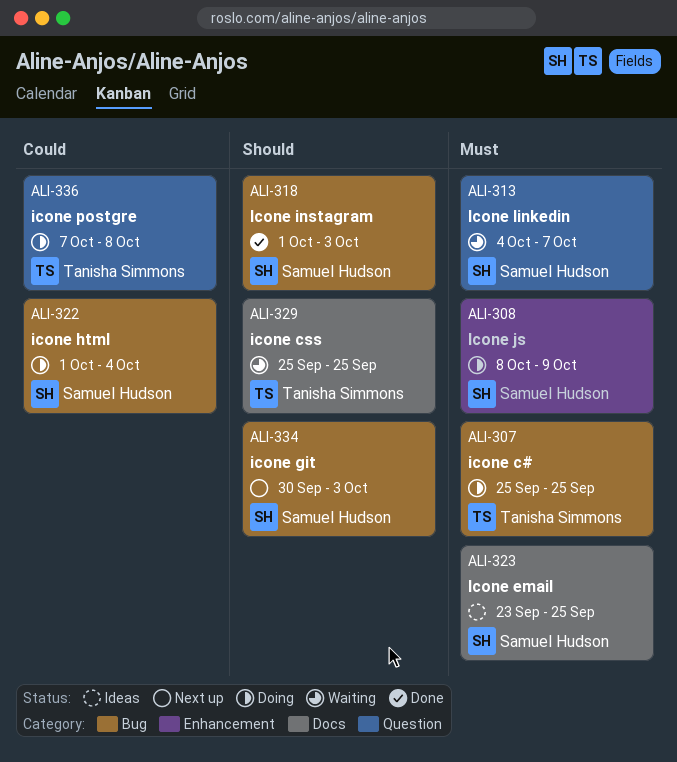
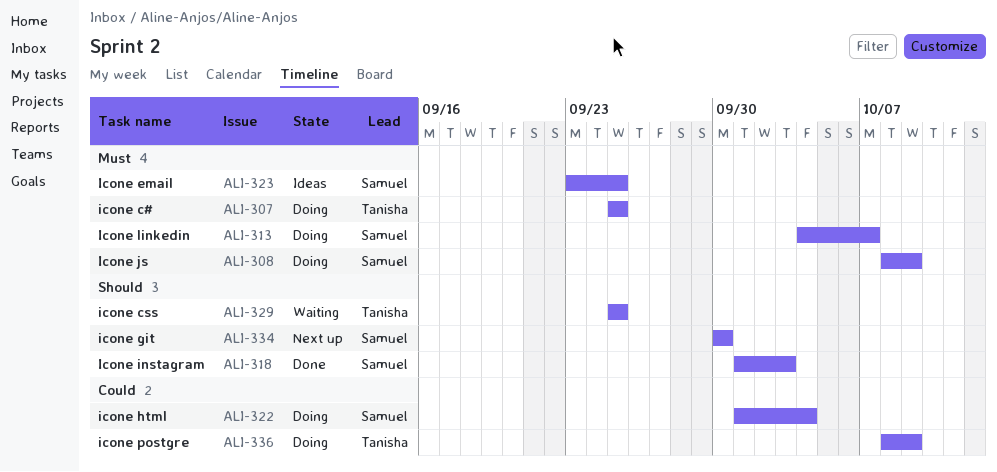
ALI-313, status: Waiting -> Doing
ALI-334, due: Oct 3 -> Sep 30
ALI-336, start: Oct 7 -> Oct 8
ALI-336, due: Oct 8 -> Oct 9

